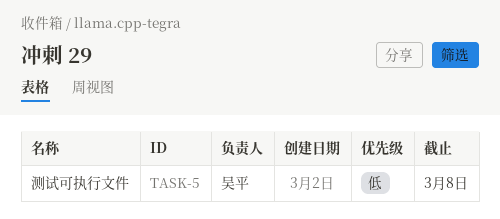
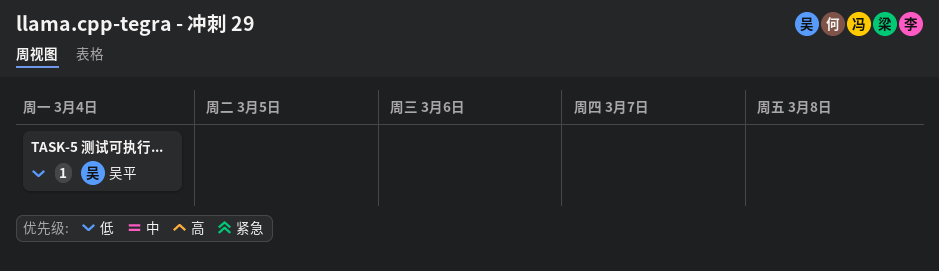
TASK-5, due: Mar 8 -> Mar 4

